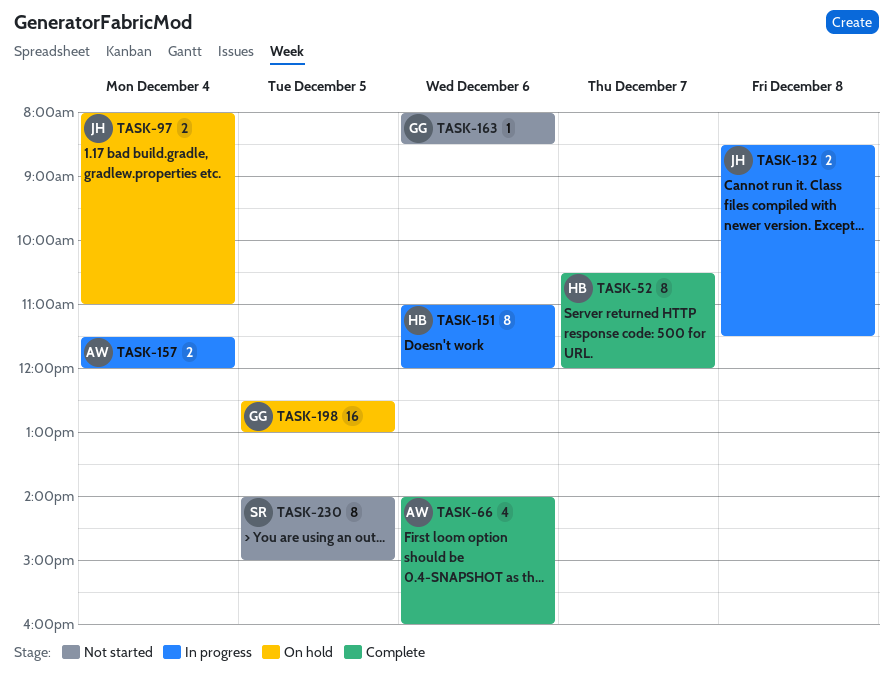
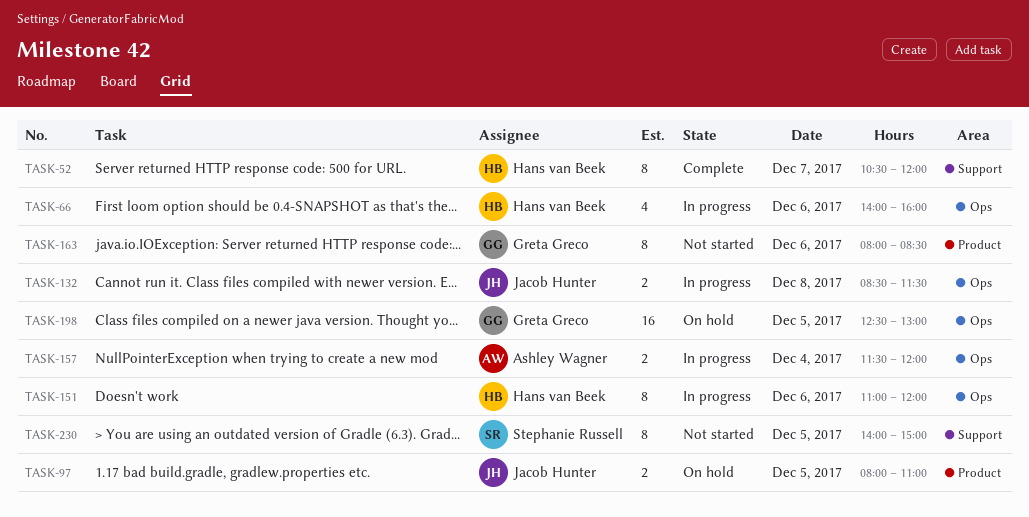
TASK-66, status: Complete -> In progress
TASK-66, owner: Ashley Wagner -> Hans van Beek
TASK-97, day: Dec 4 -> Dec 5
TASK-163, estimate: 1 -> 8

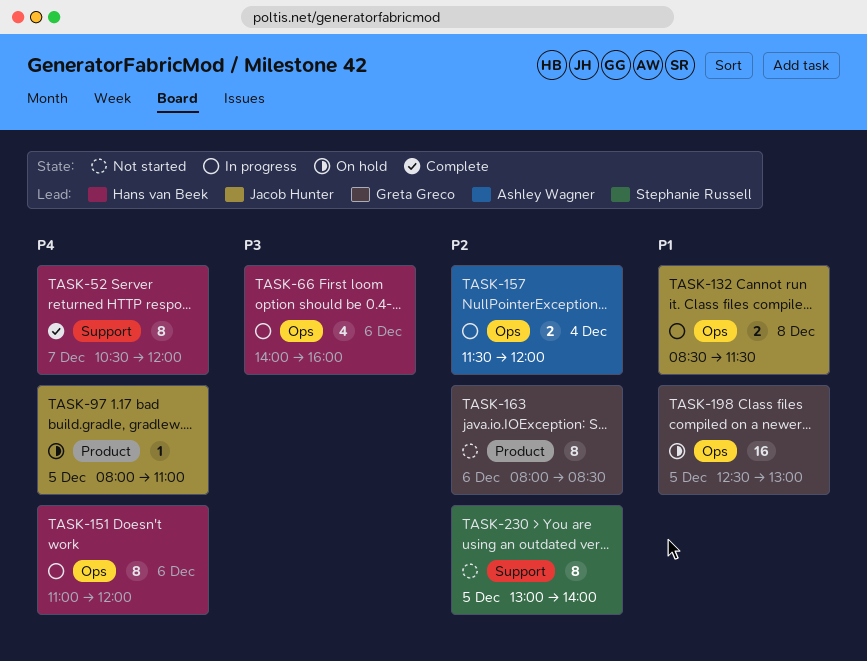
TASK-97, estimate: 2 -> 1
TASK-230, begins: 14:00 -> 13:00
TASK-230, ends: 15:00 -> 14:00

